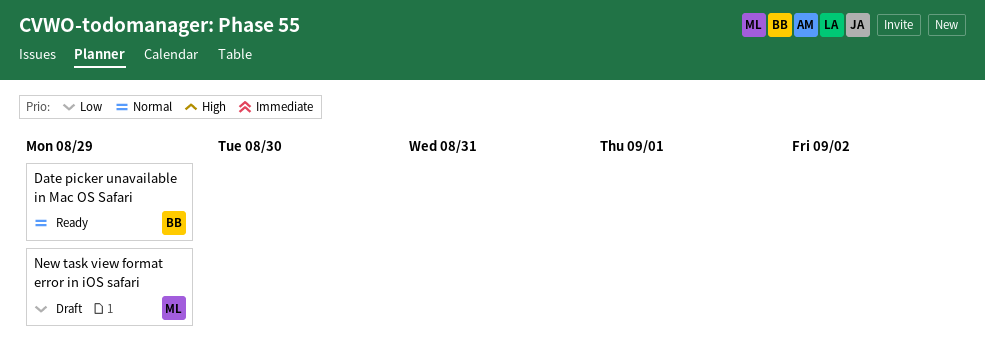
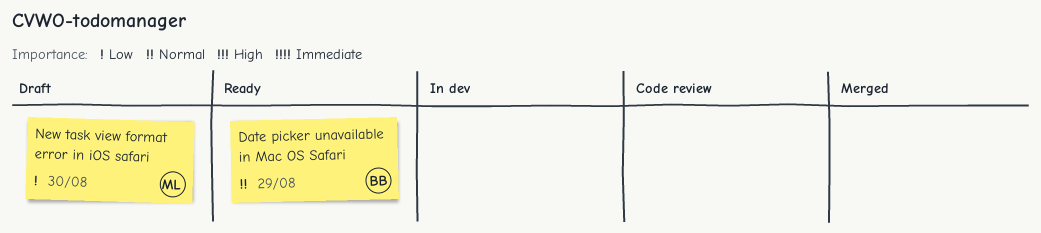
New task view format error in iOS safari, due: Aug 29 -> Aug 30

